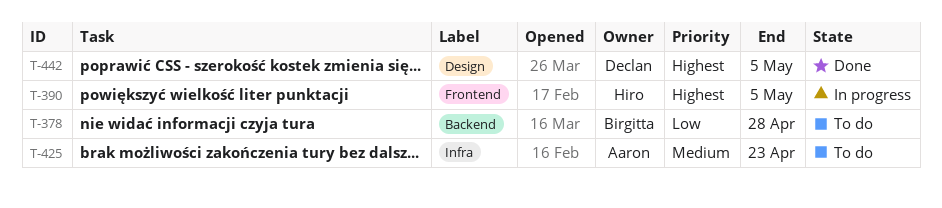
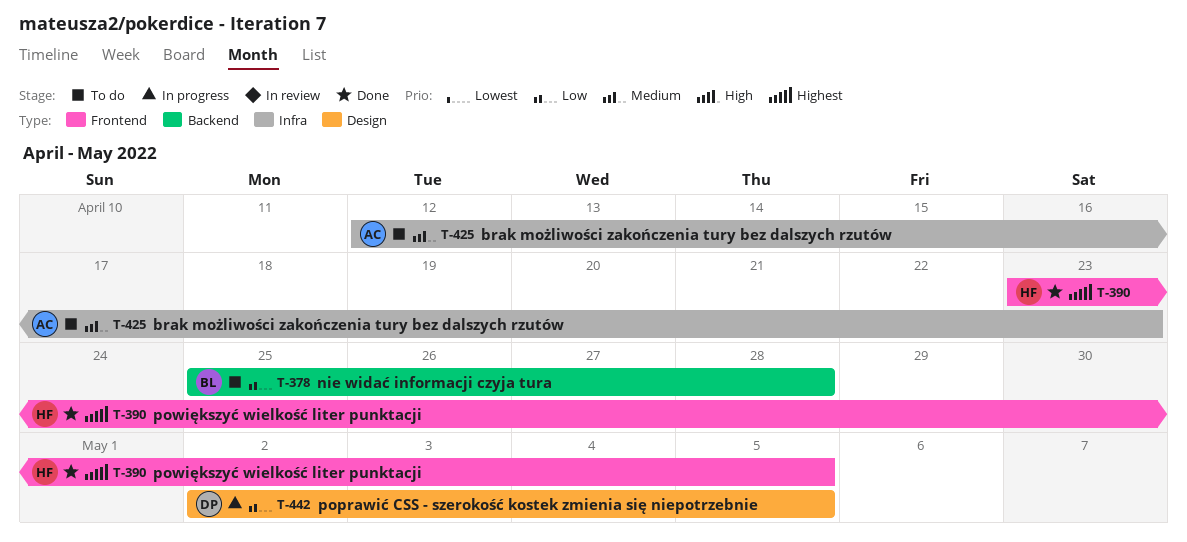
T-390, status: In progress -> Done
T-442, status: Done -> In progress
T-442, priority: Highest -> Low

